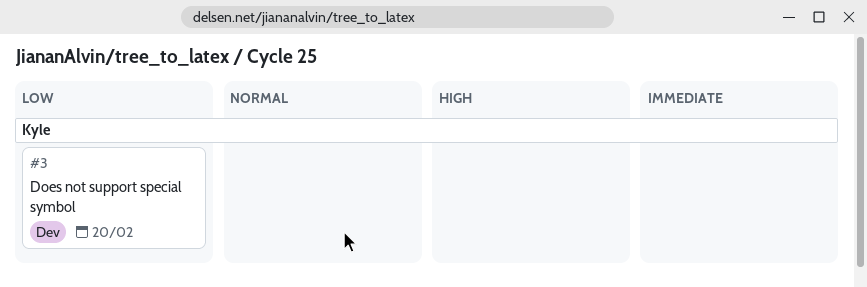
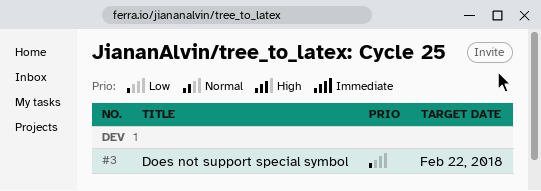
#3, due: Feb 20 -> Feb 22

